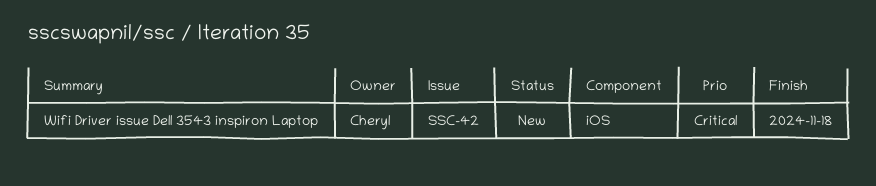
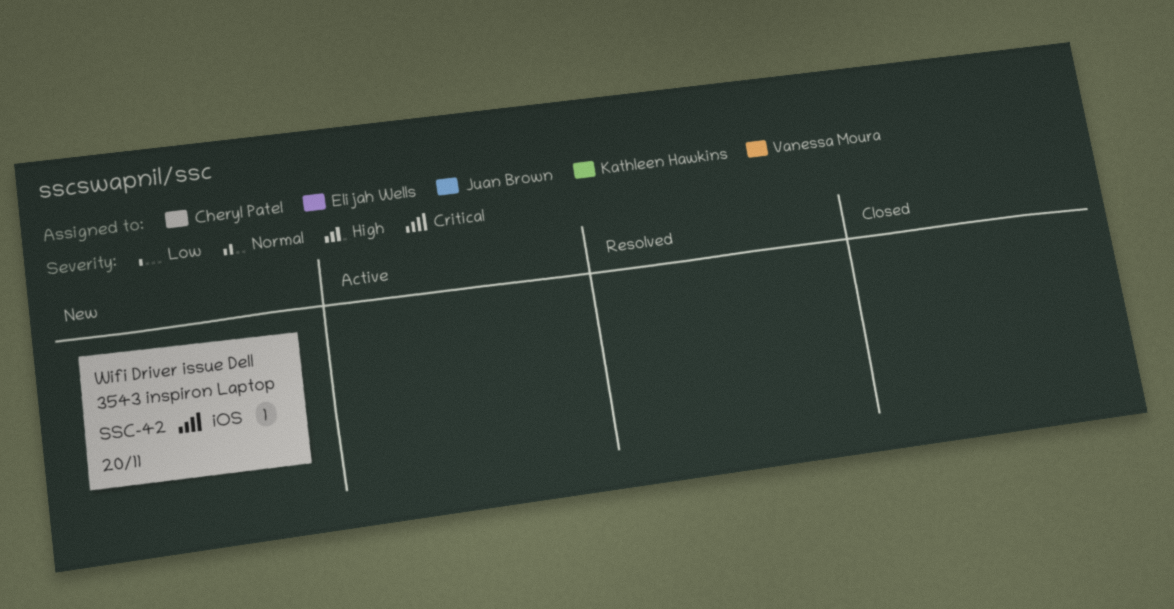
SSC-42, due: Nov 18 -> Nov 20

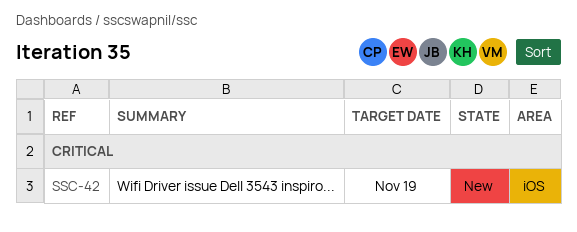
SSC-42, due: Nov 20 -> Nov 19

